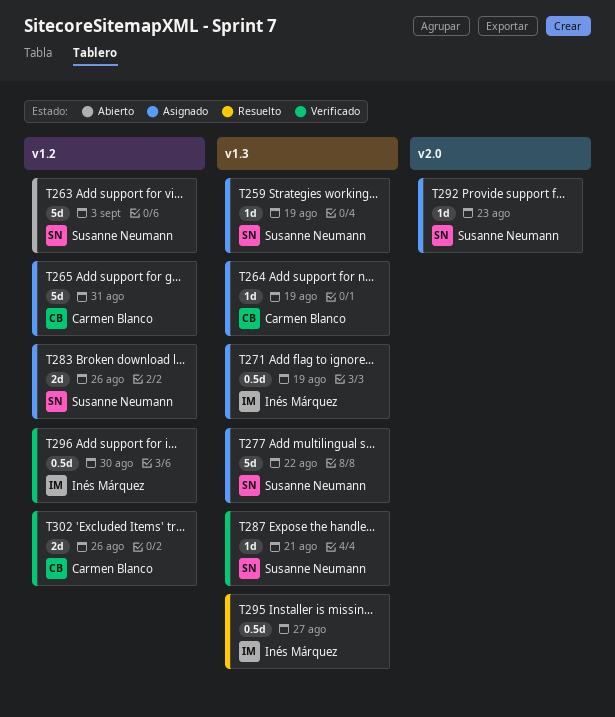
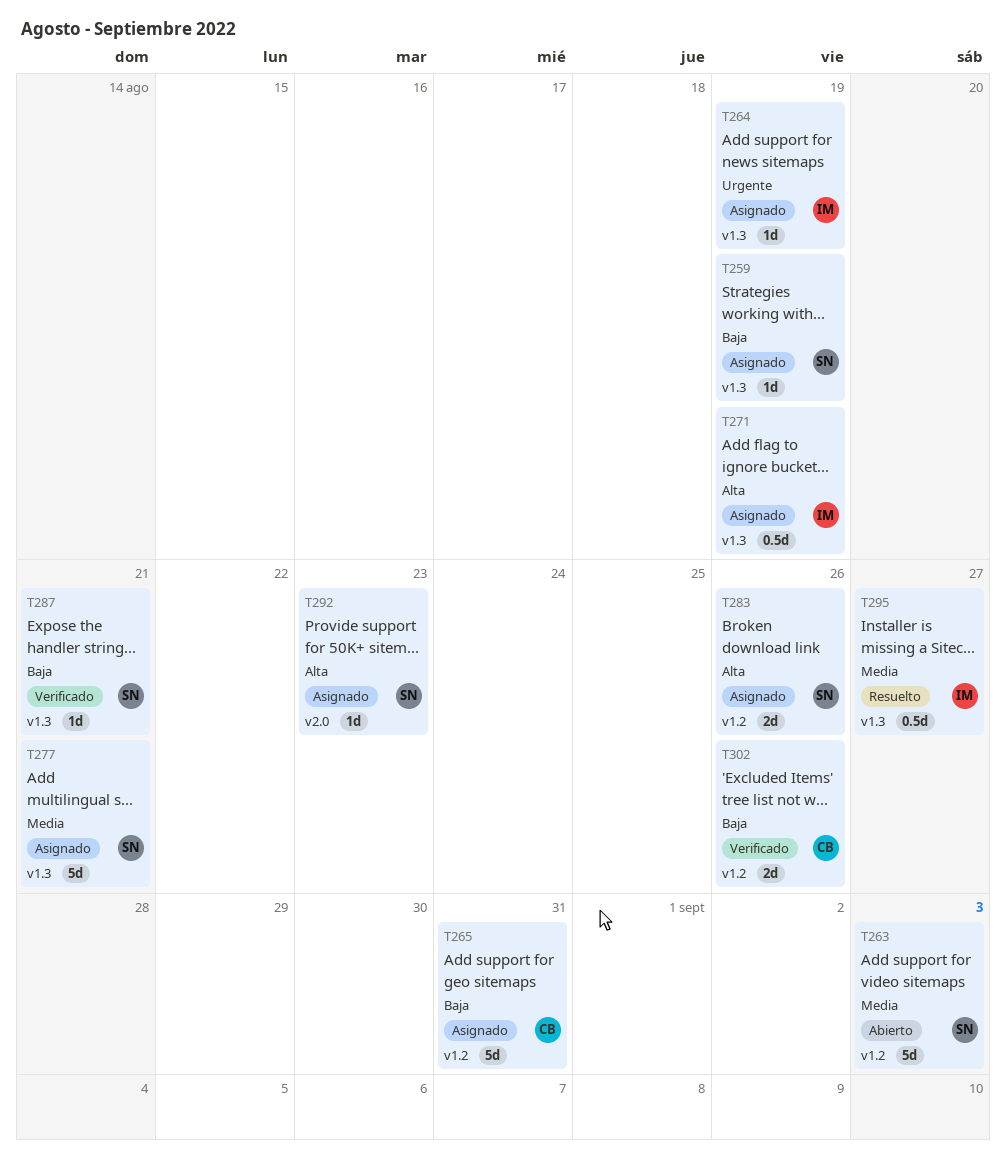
T264, owner: Carmen Blanco -> Inés Márquez
T277, due: Aug 22 -> Aug 21
T296: present -> none

